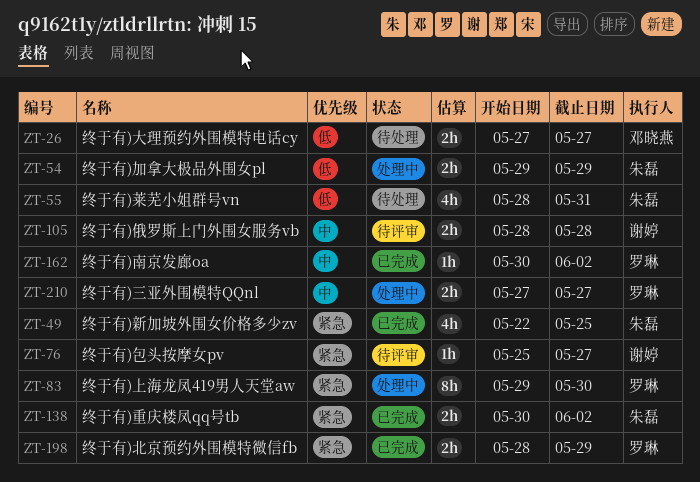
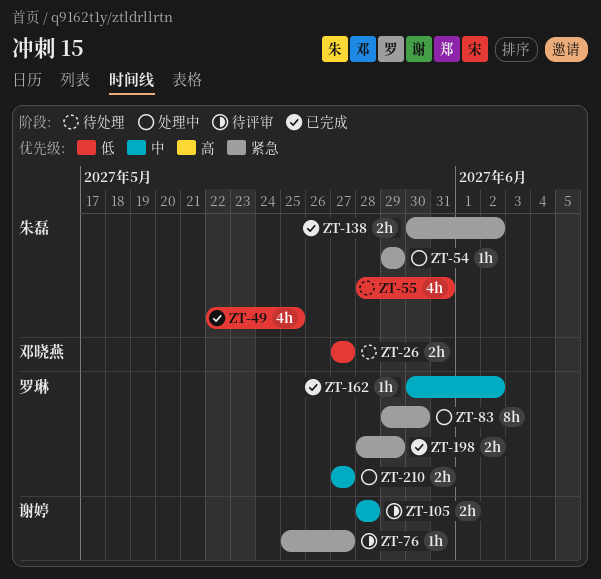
ZT-49, priority: 紧急 -> 低
ZT-54, priority: 低 -> 紧急
ZT-54, estimate: 2h -> 1h

